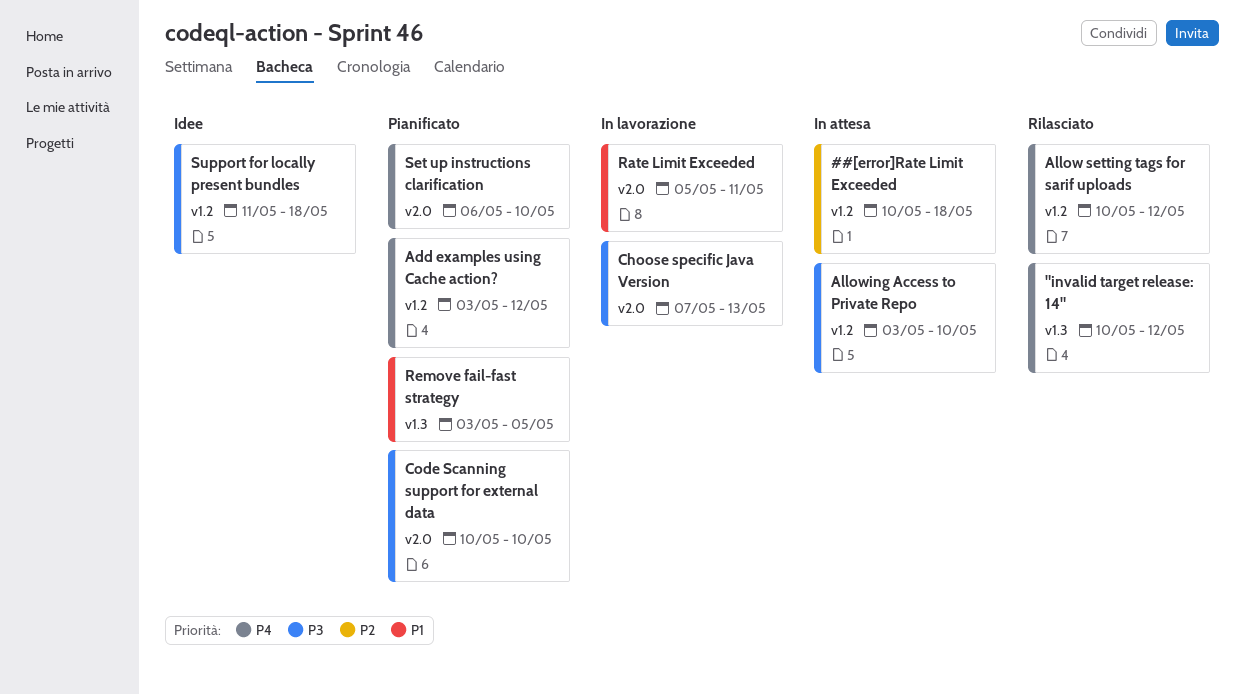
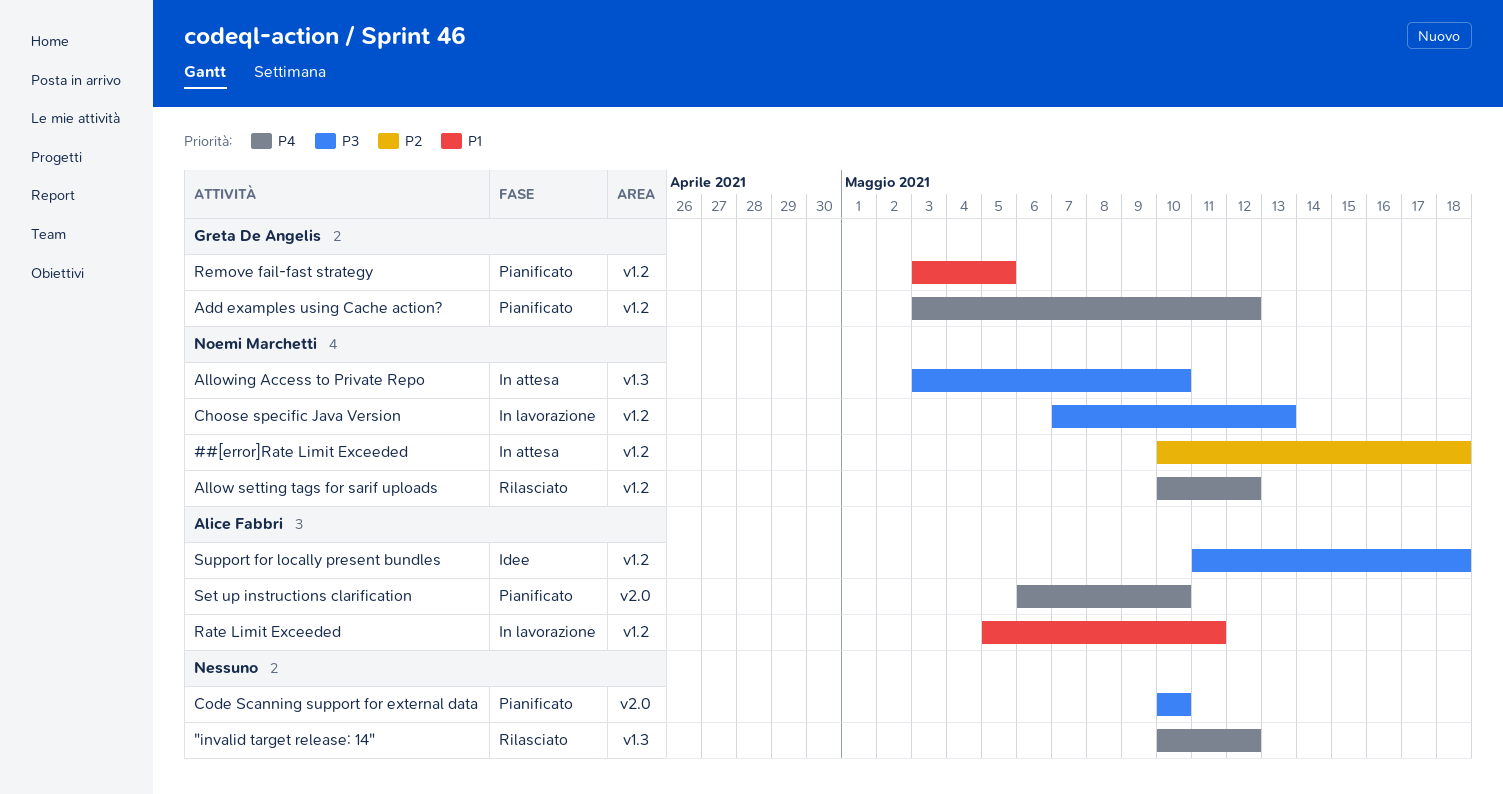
Allowing Access to Private Repo, label: v1.2 -> v1.3
Choose specific Java Version, label: v2.0 -> v1.2
Rate Limit Exceeded, label: v2.0 -> v1.2
Remove fail-fast strategy, label: v1.3 -> v1.2

